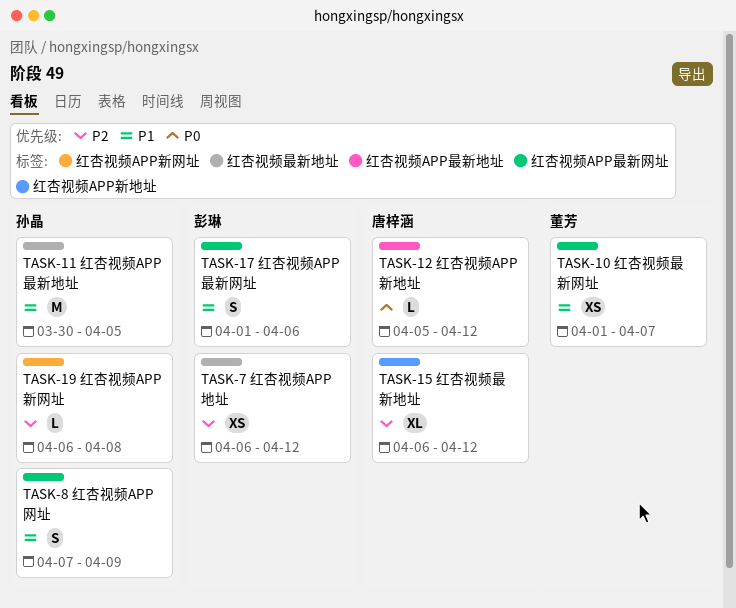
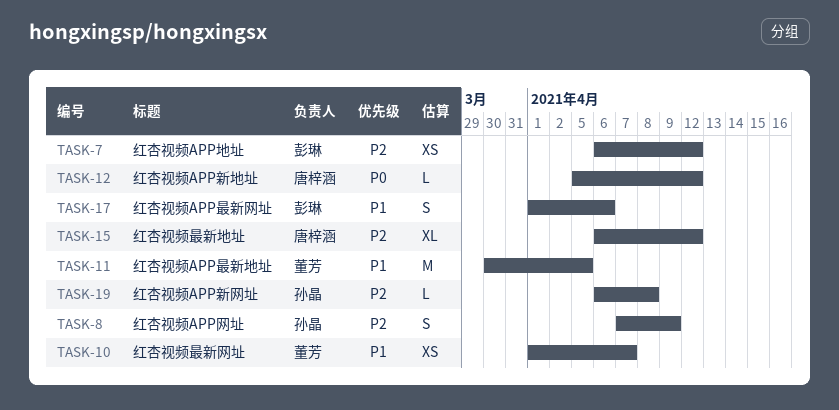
TASK-8, priority: P1 -> P2
TASK-11, owner: 孙晶 -> 董芳

